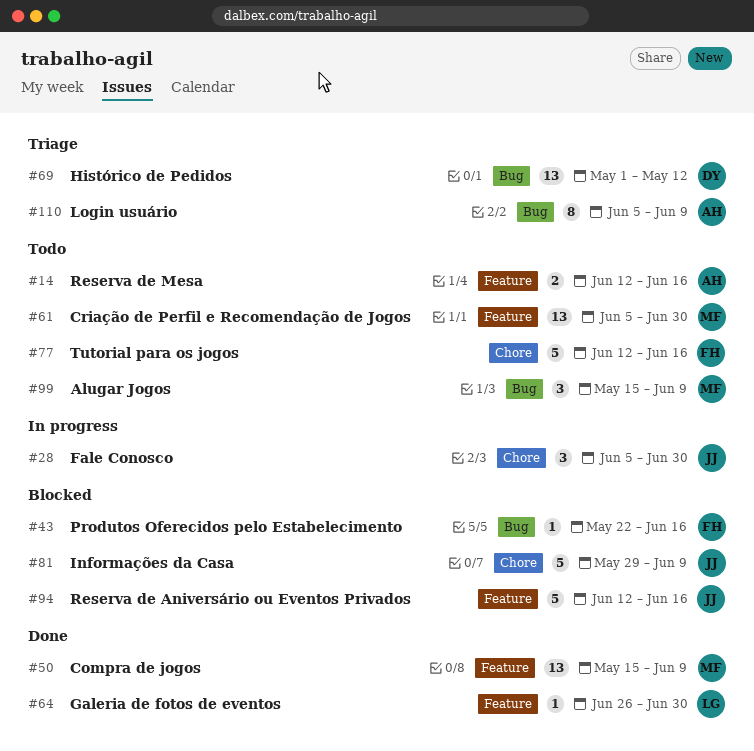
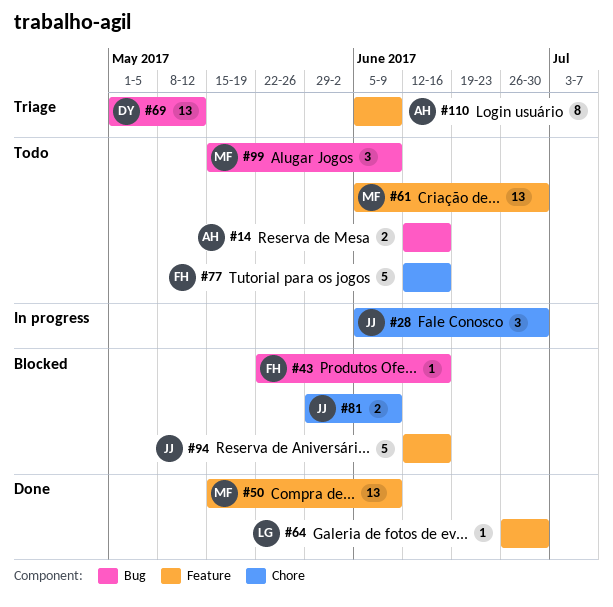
#14, label: Feature -> Bug
#81, estimate: 5 -> 2
#110, label: Bug -> Feature

